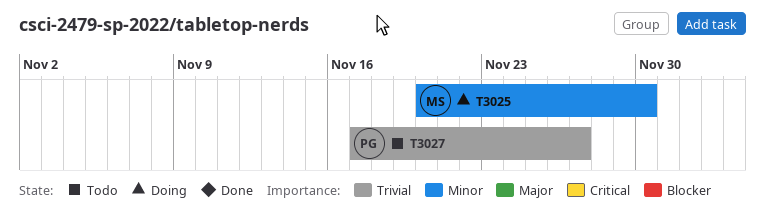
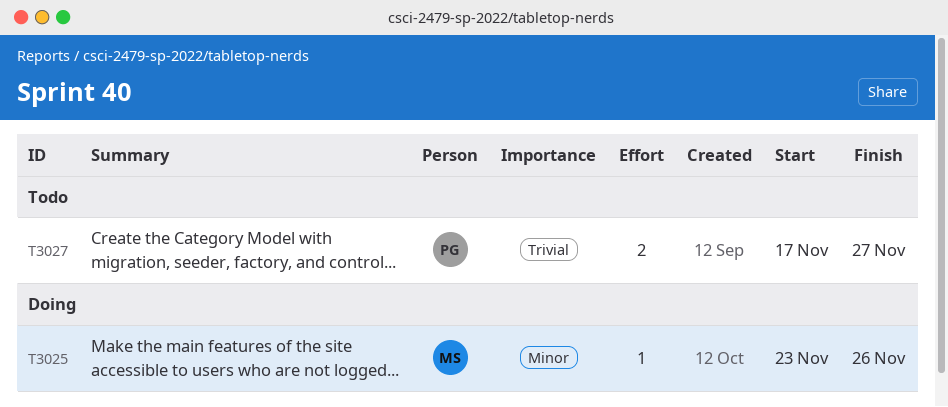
T3025, start: Nov 20 -> Nov 23
T3025, due: Nov 30 -> Nov 26

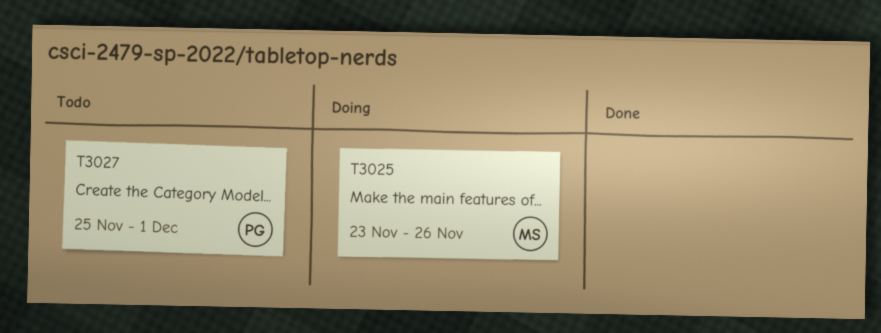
T3027, start: Nov 17 -> Nov 25
T3027, due: Nov 27 -> Dec 1

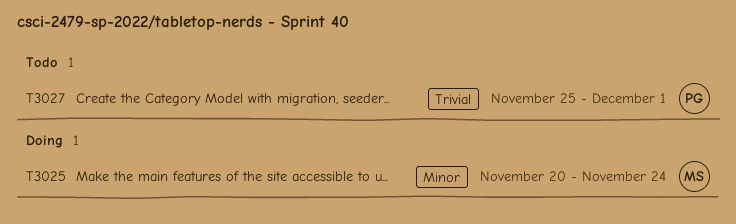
T3025, start: Nov 23 -> Nov 20
T3025, due: Nov 26 -> Nov 24

